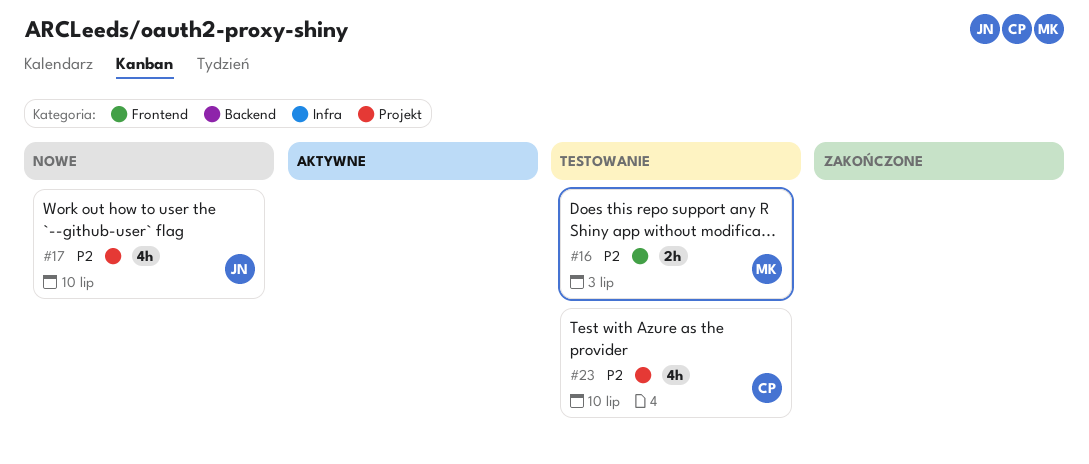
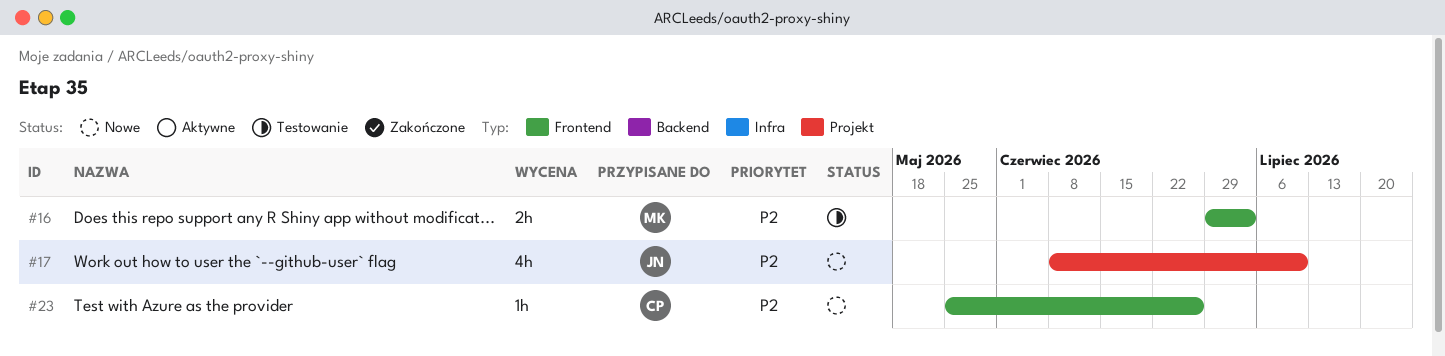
#23, status: Testowanie -> Nowe
#23, label: Projekt -> Frontend
#23, estimate: 4h -> 1h
#23, due: Jul 10 -> Jun 26

